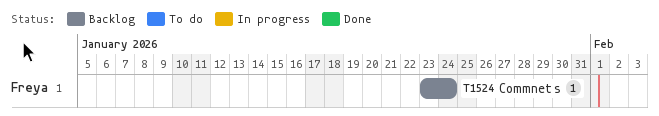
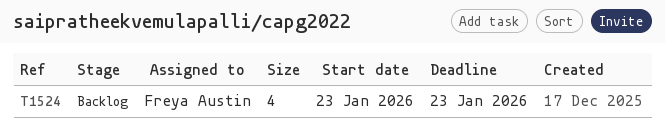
T1524, estimate: 1 -> 4
T1524, due: Jan 24 -> Jan 23

